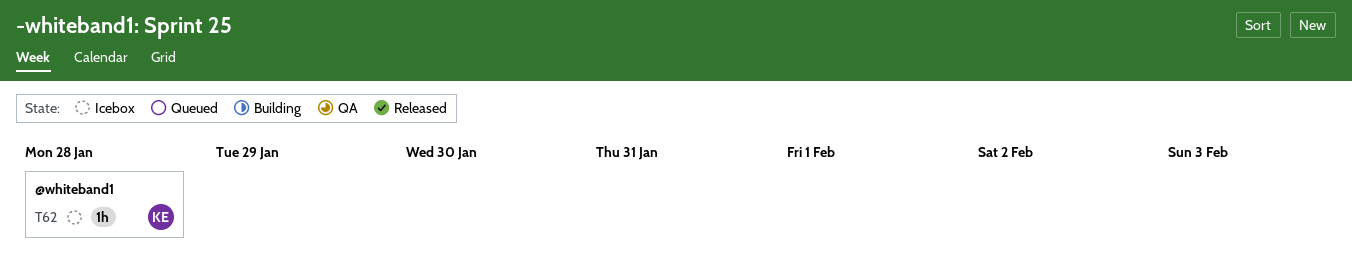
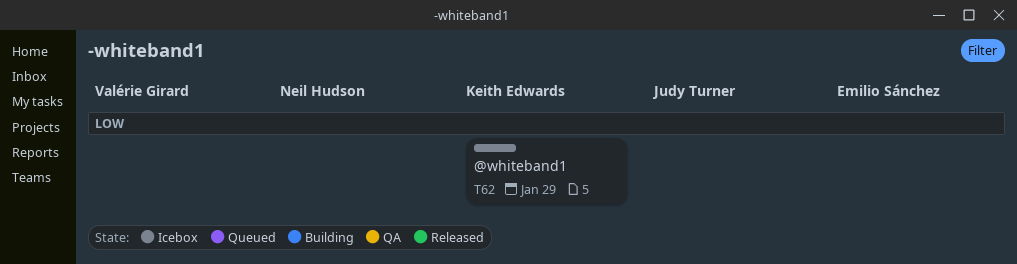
T62, due: Jan 28 -> Jan 29

